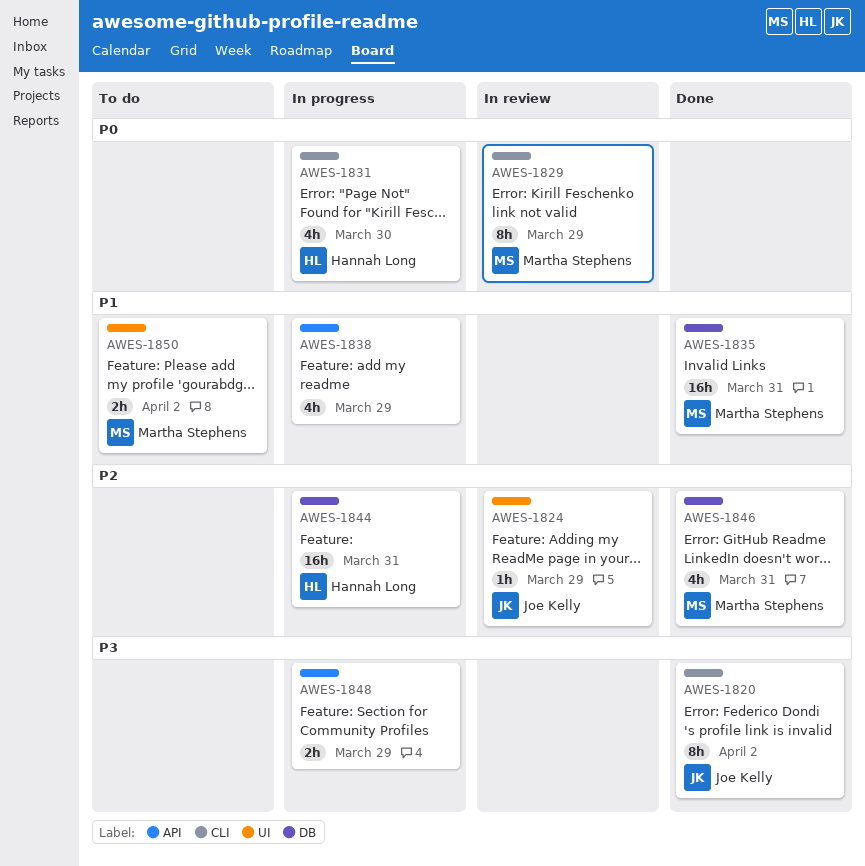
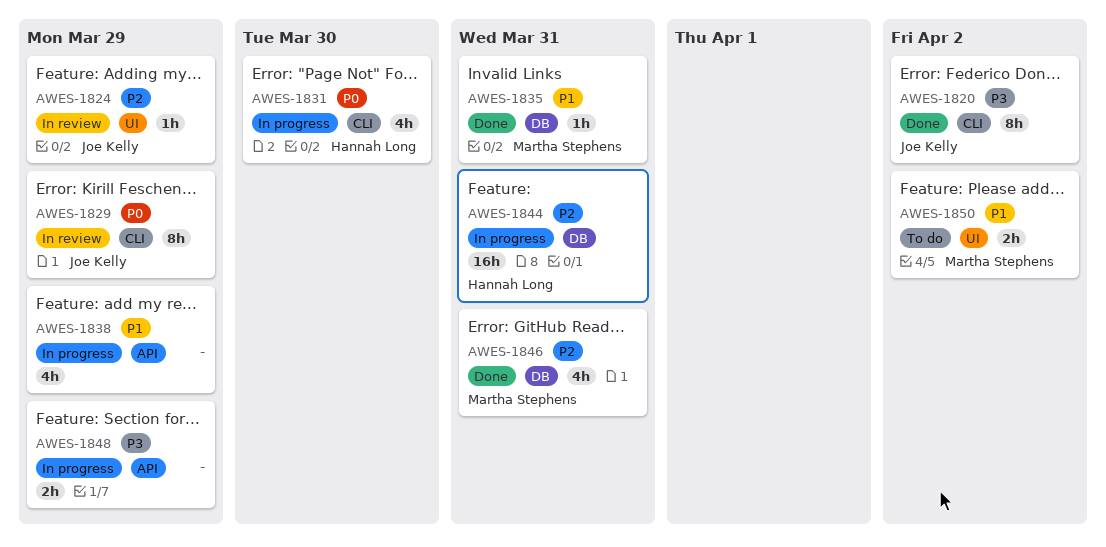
AWES-1829, owner: Martha Stephens -> Joe Kelly
AWES-1835, estimate: 16h -> 1h

